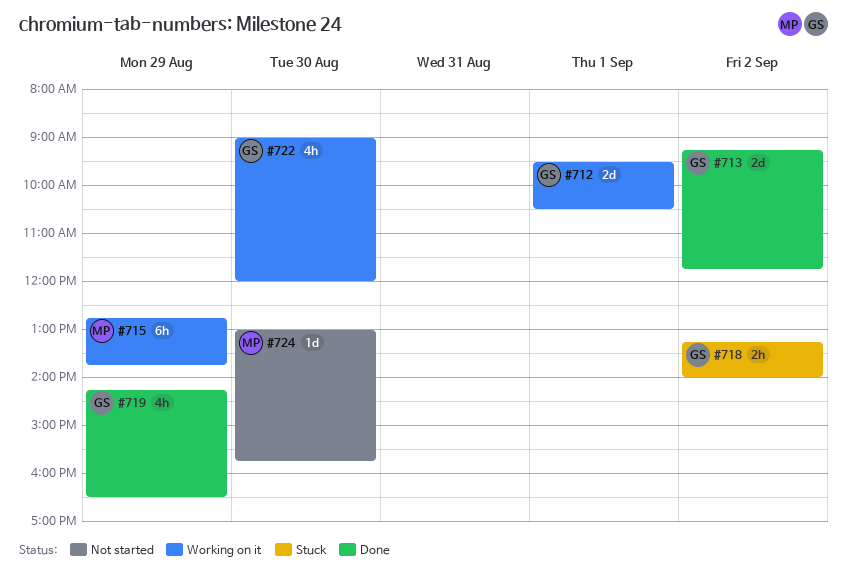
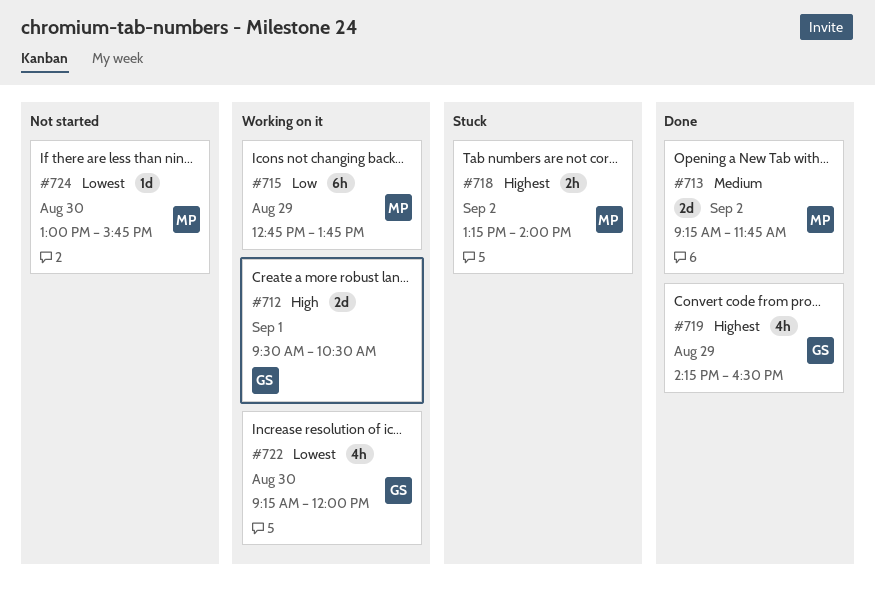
#713, owner: GS -> MP
#718, owner: GS -> MP
#722, begins: 09:00 -> 09:15

